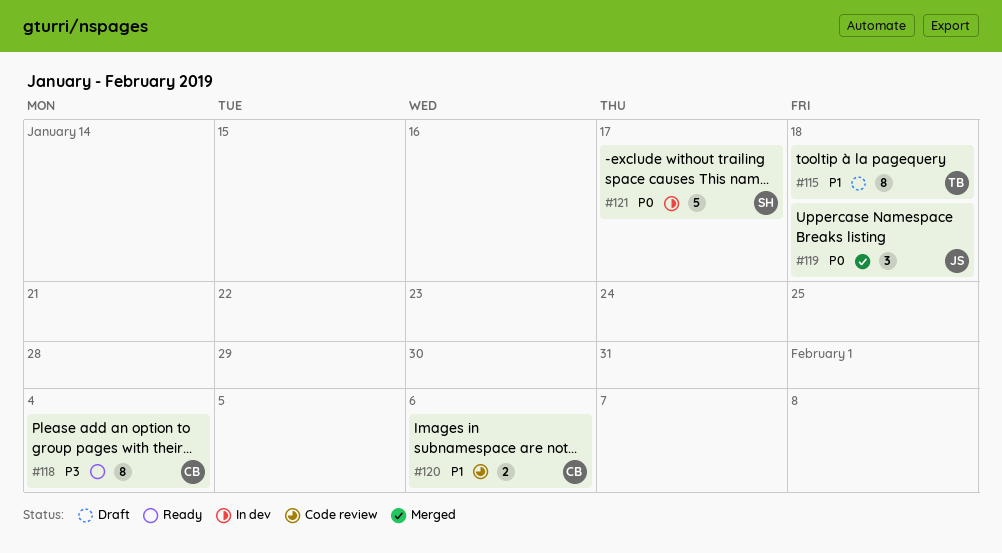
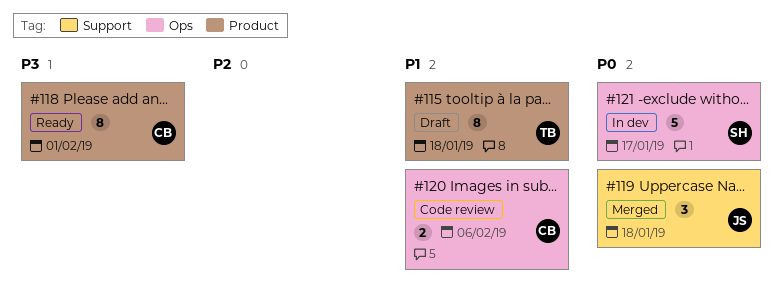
#118, due: Feb 4 -> Feb 1

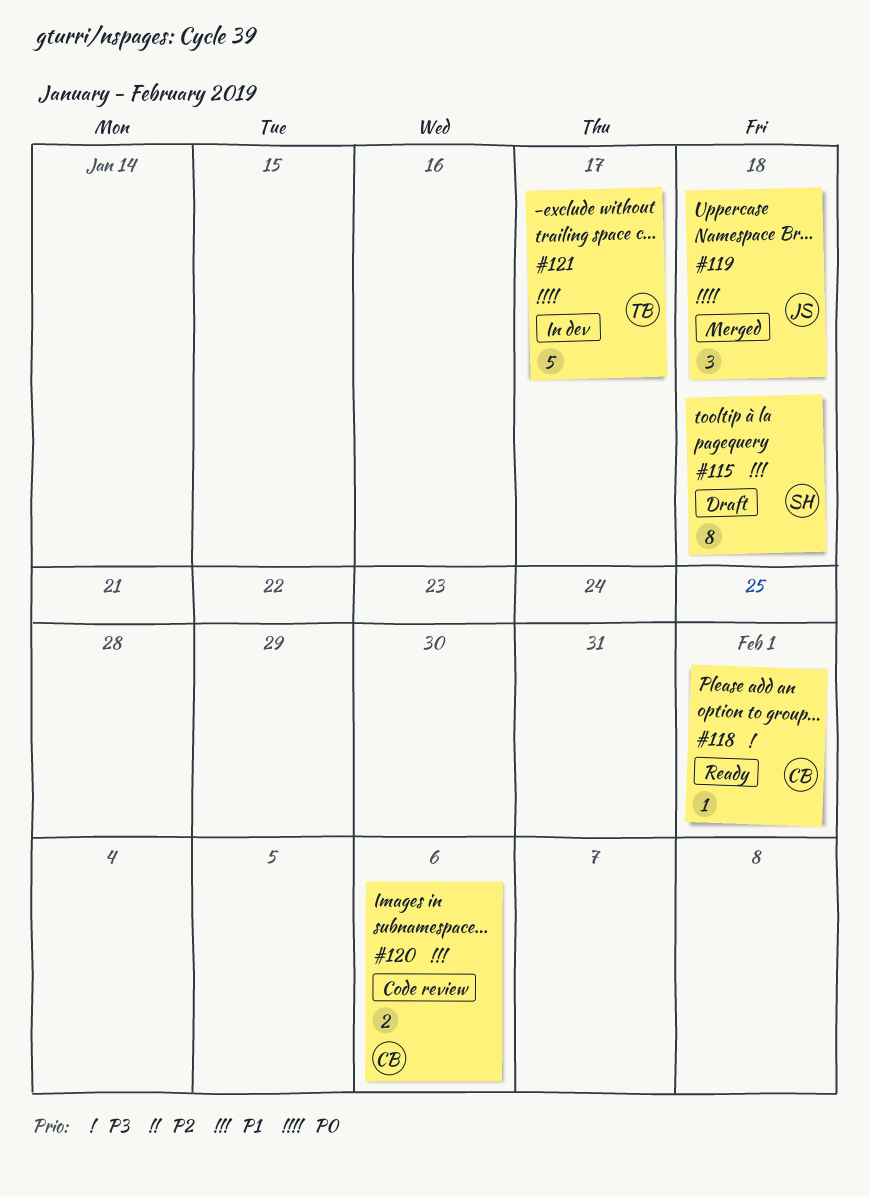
#115, owner: TB -> SH
#118, estimate: 8 -> 1
#121, owner: SH -> TB

